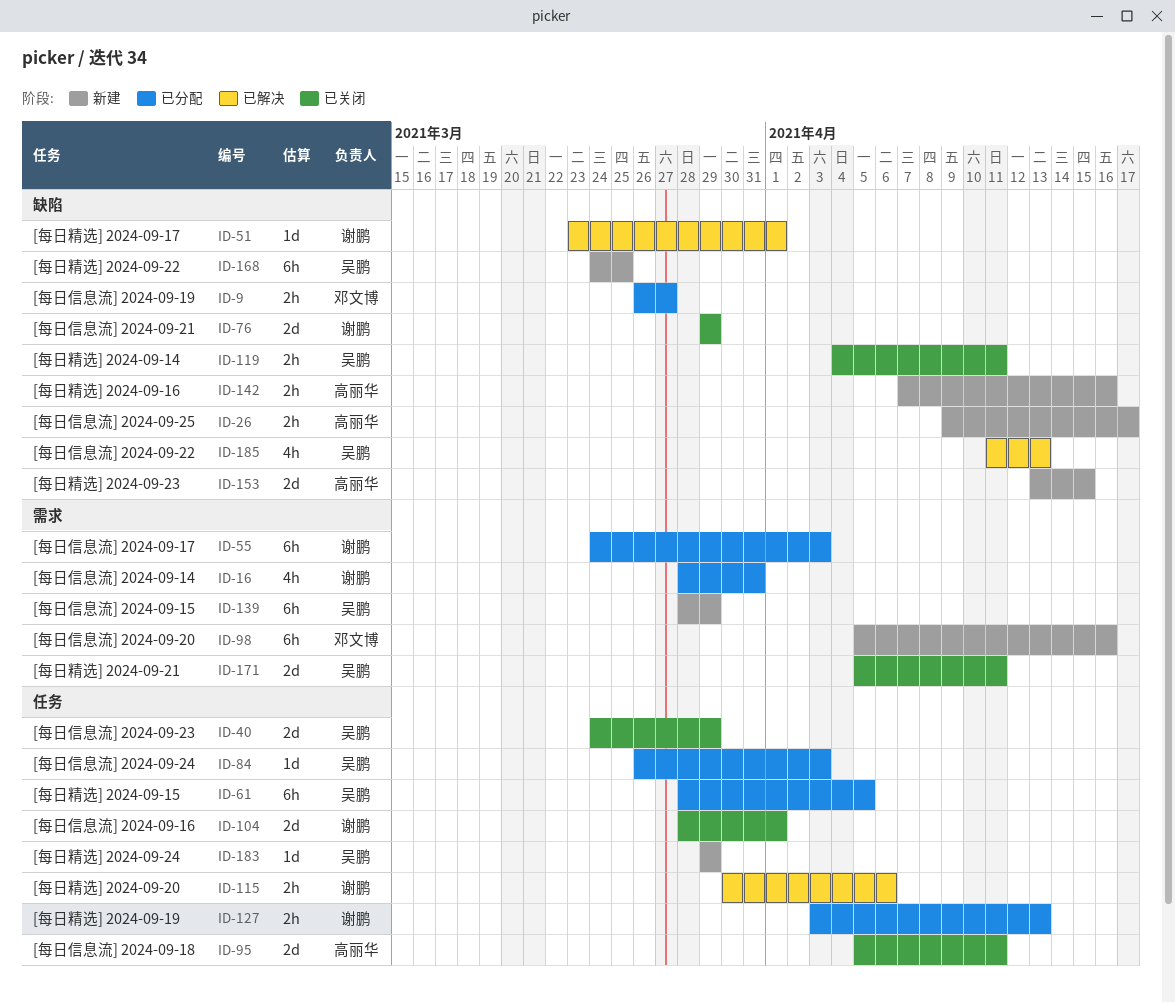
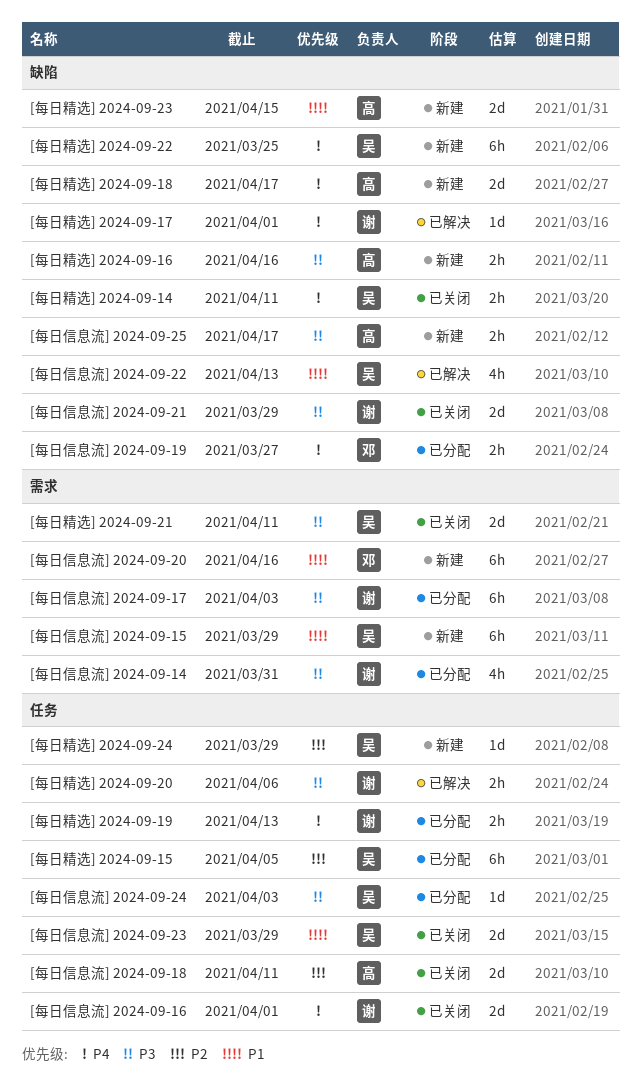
[每日精选] 2024-09-18: none -> present

